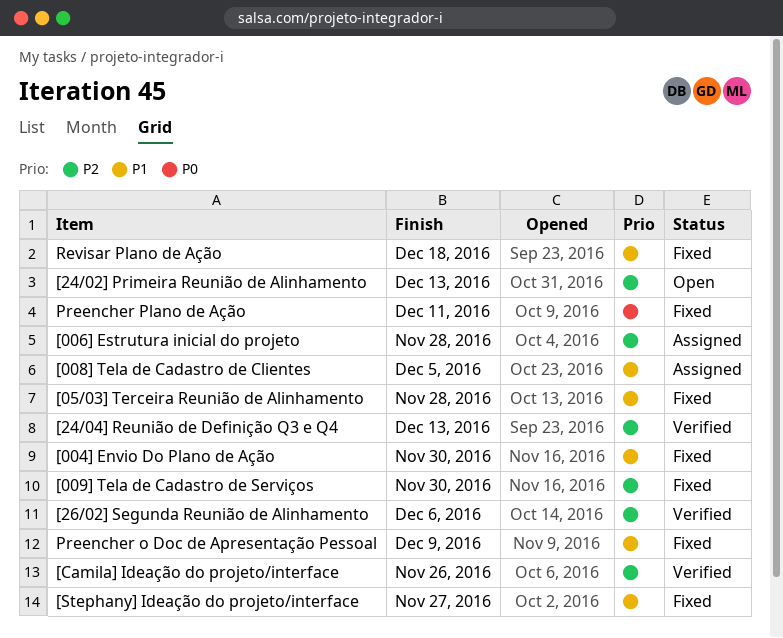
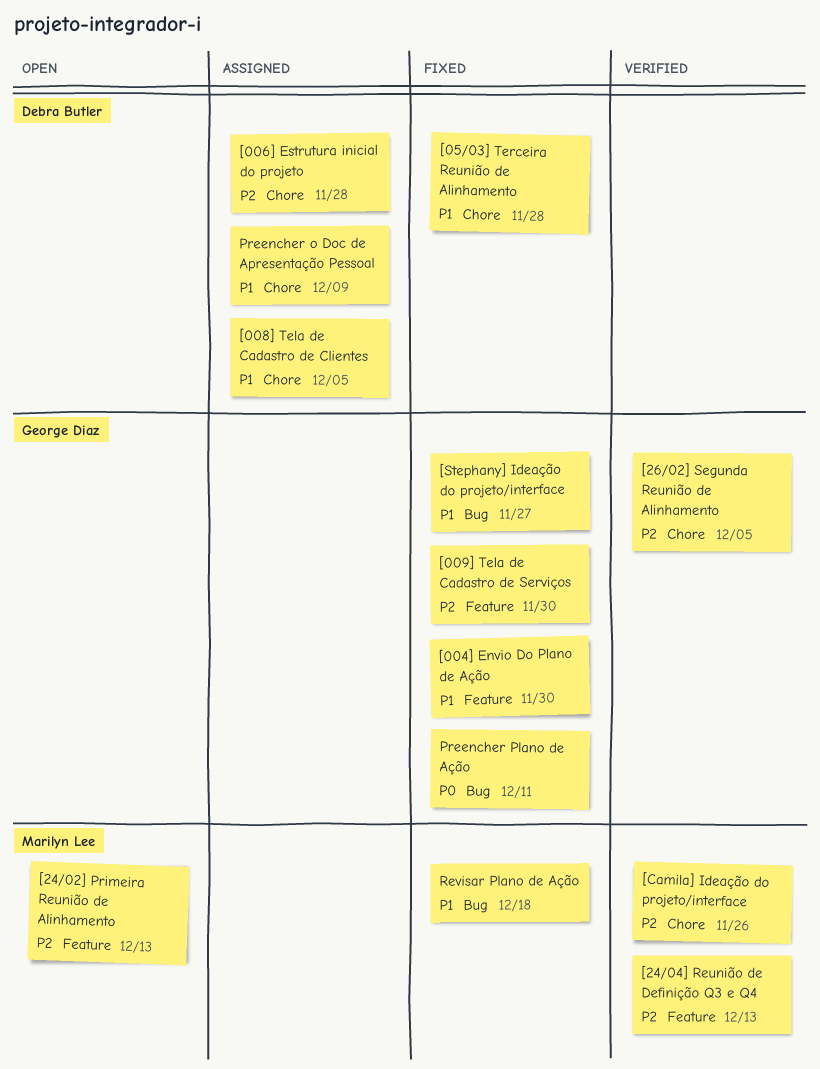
[26/02] Segunda Reunião de Alinhamento, due: Dec 6 -> Dec 5
Preencher o Doc de Apresentação Pessoal, status: Fixed -> Assigned

